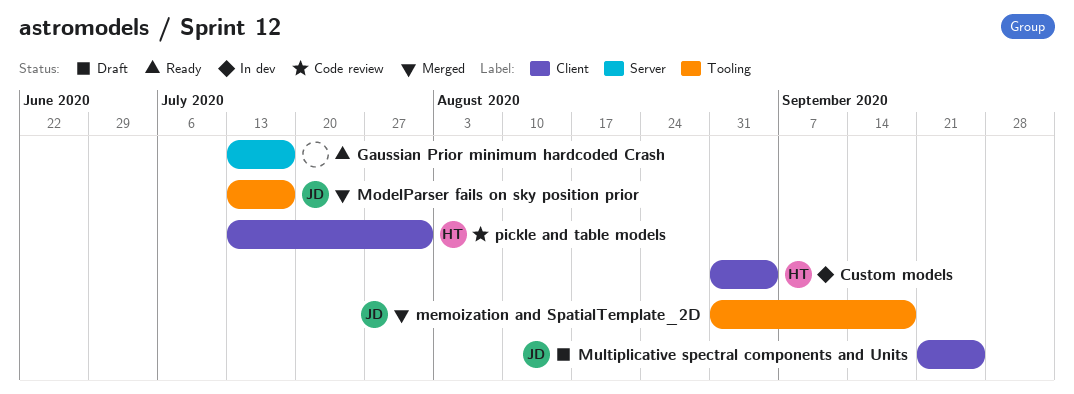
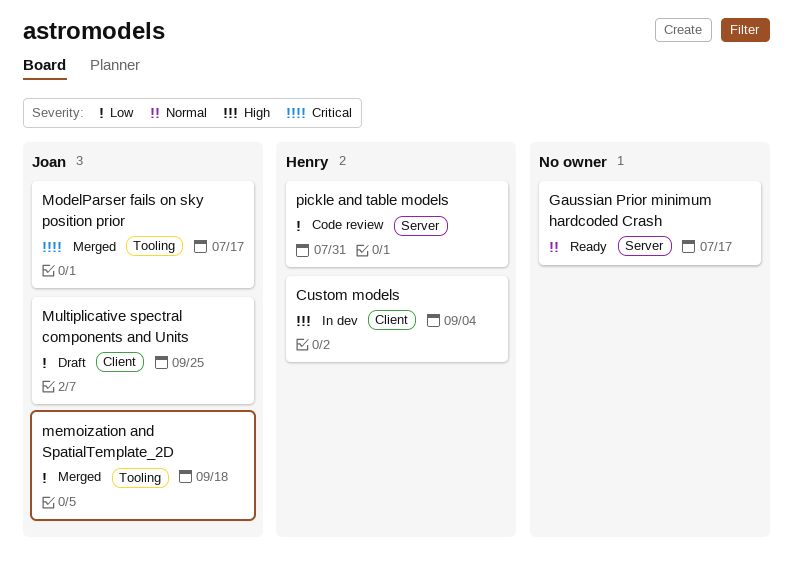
pickle and table models, label: Client -> Server

